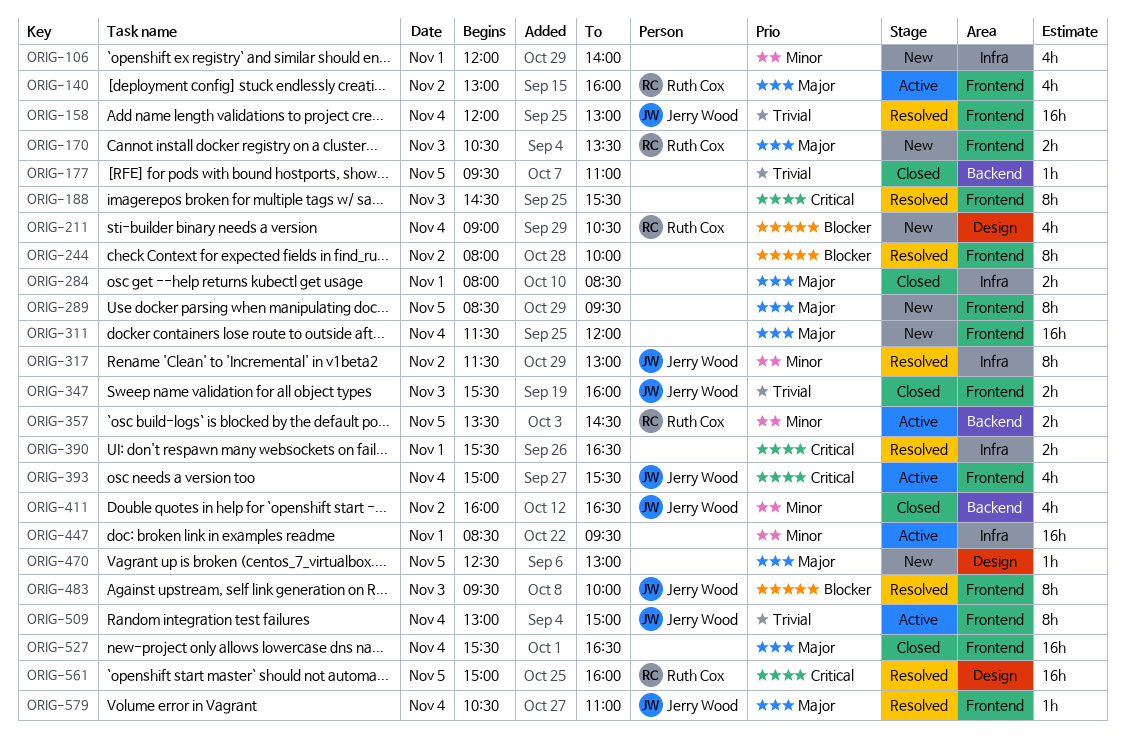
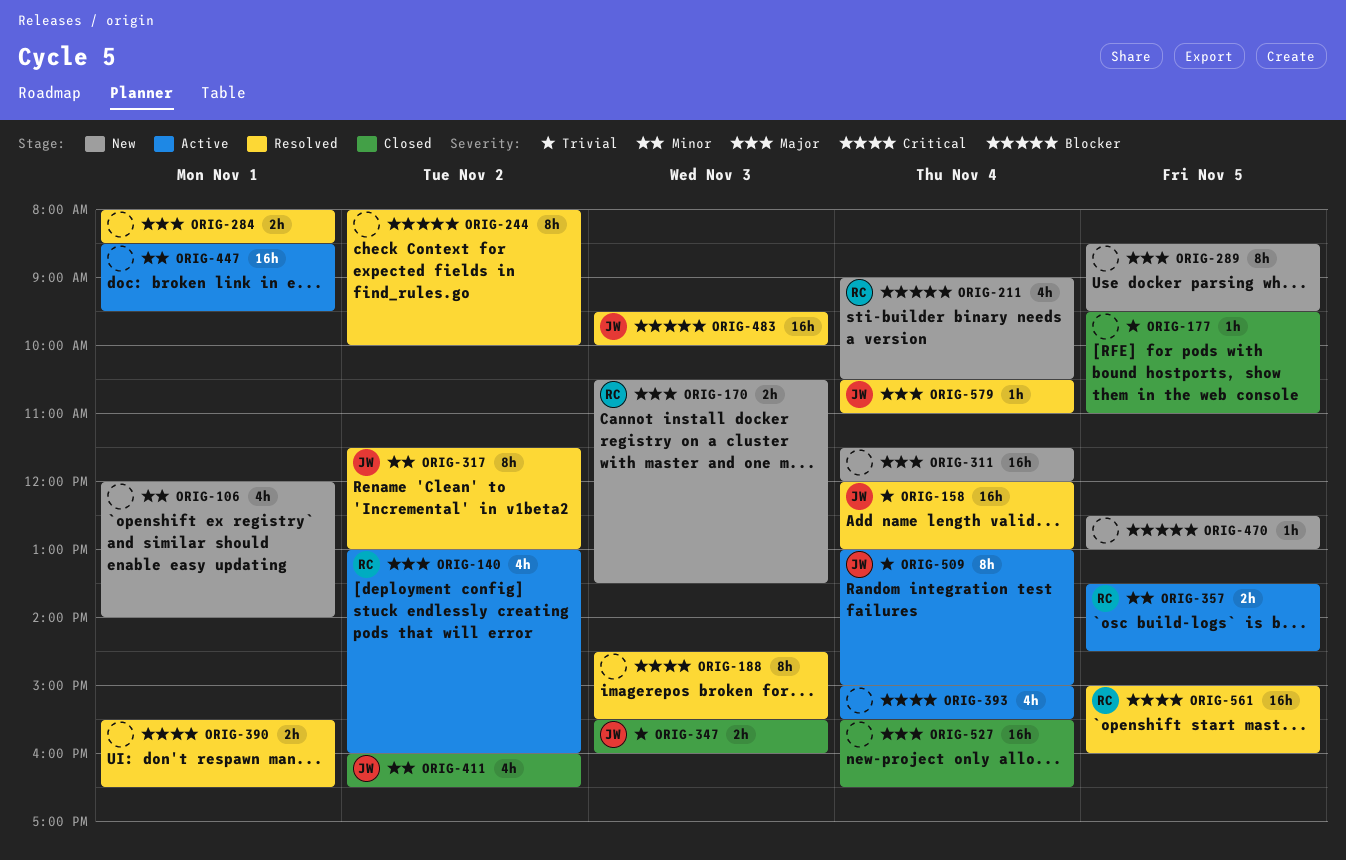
ORIG-284, status: Closed -> Resolved
ORIG-393, owner: Jerry Wood -> none
ORIG-470, priority: Major -> Blocker
ORIG-483, estimate: 8h -> 16h

